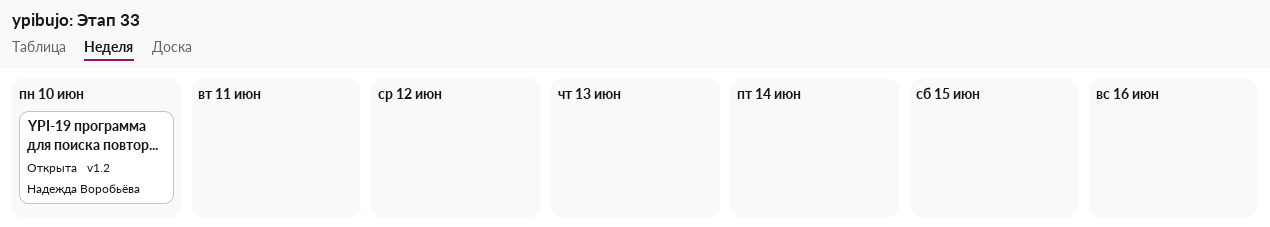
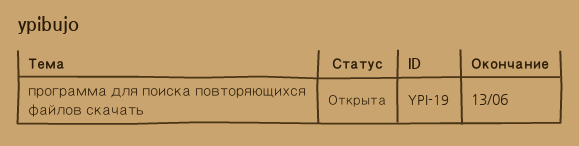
YPI-19, due: Jun 10 -> Jun 13

